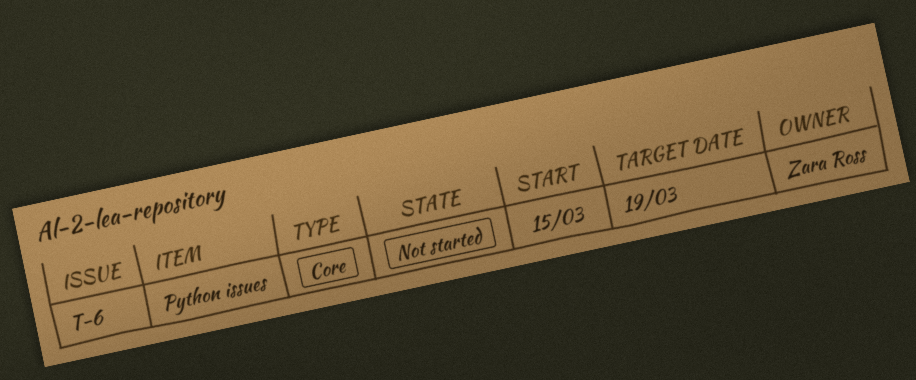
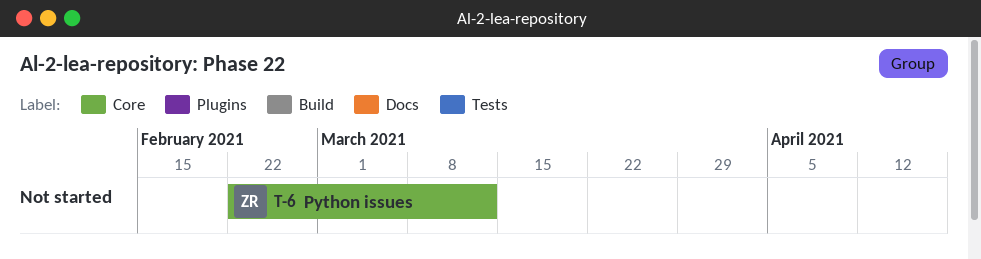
T-6, start: Mar 15 -> Feb 22
T-6, due: Mar 19 -> Mar 12

